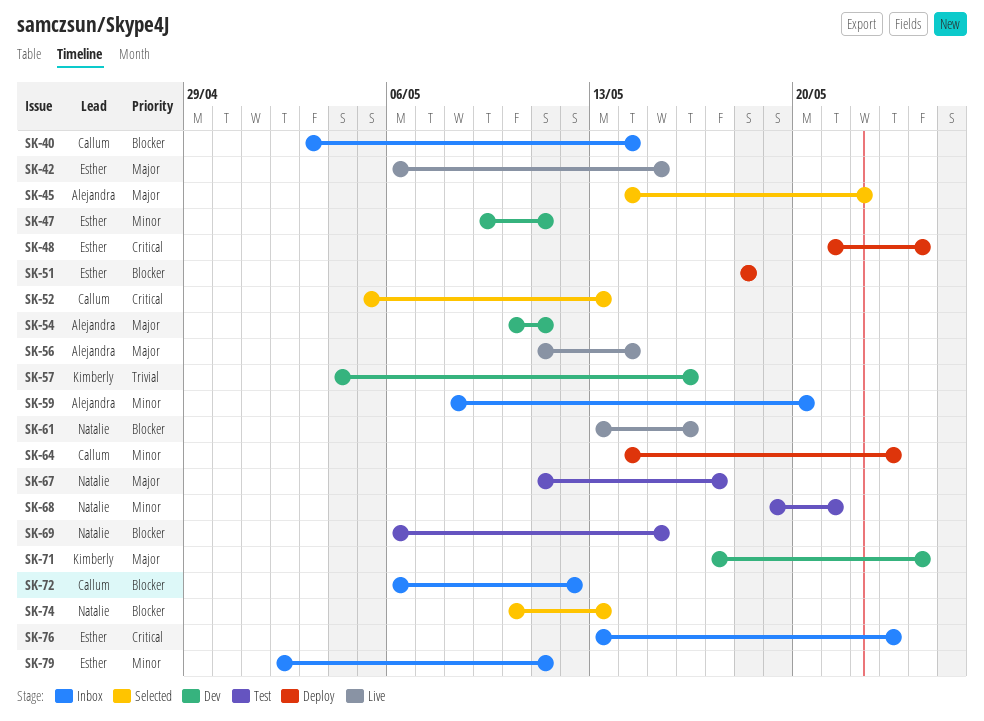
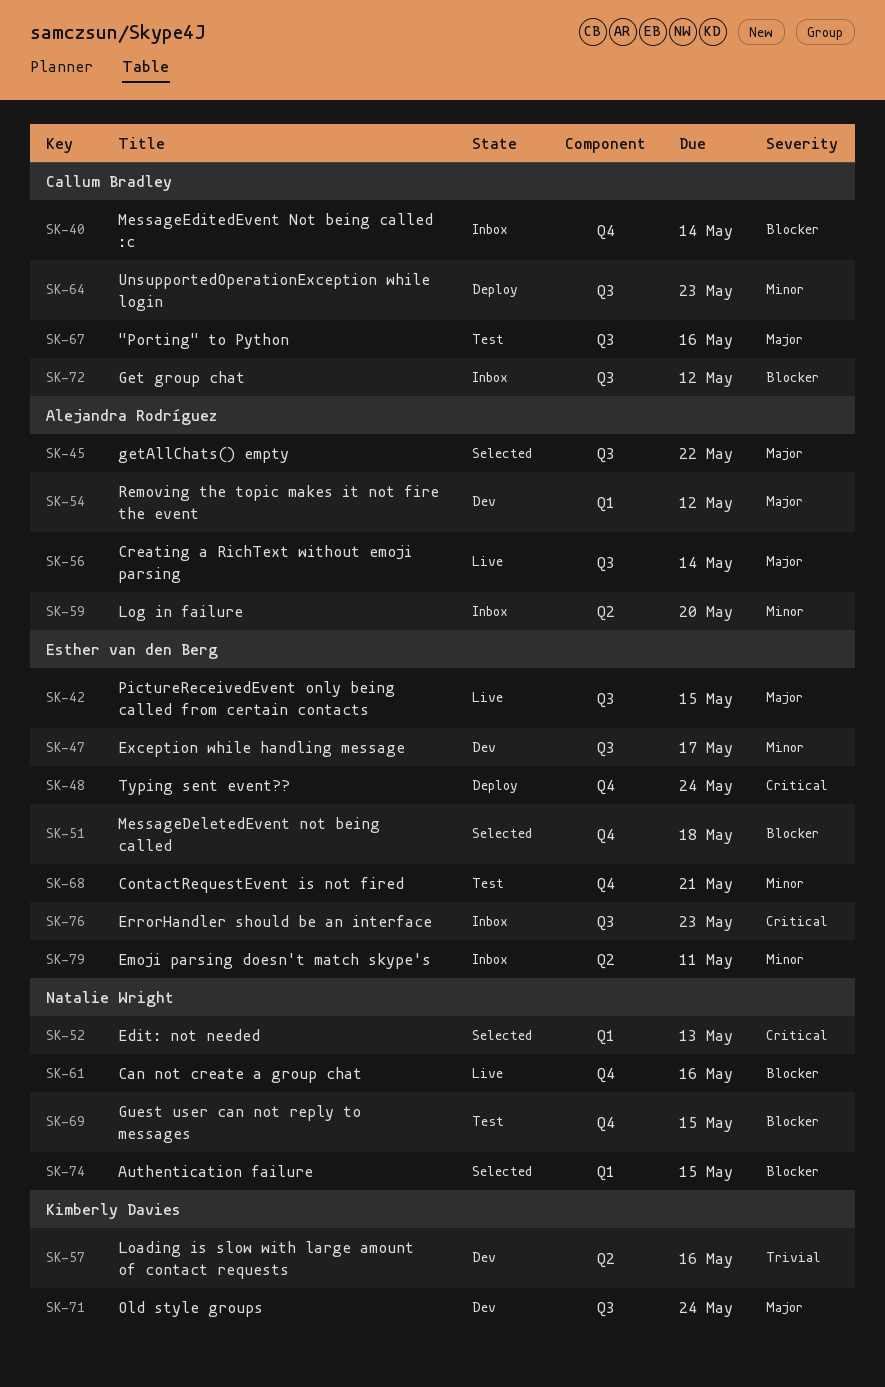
SK-47, due: May 11 -> May 17
SK-51, status: Deploy -> Selected
SK-52, owner: Callum Bradley -> Natalie Wright
SK-54, due: May 11 -> May 12
SK-67, owner: Natalie Wright -> Callum Bradley
SK-67, due: May 17 -> May 16
SK-68, owner: Natalie Wright -> Esther van den Berg
SK-74, due: May 13 -> May 15

